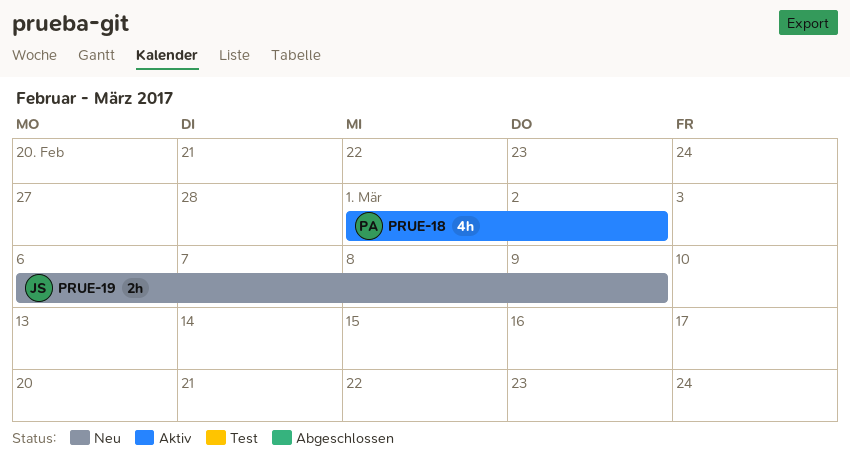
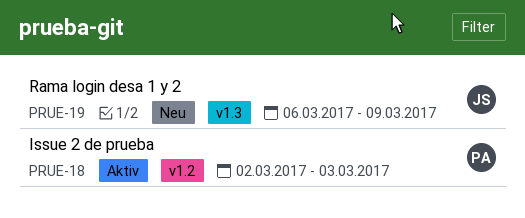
PRUE-18, start: Mar 1 -> Mar 2
PRUE-18, due: Mar 2 -> Mar 3

